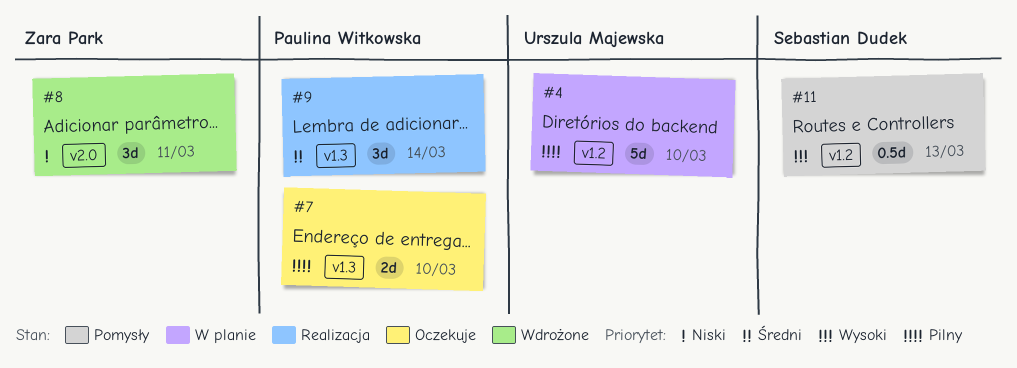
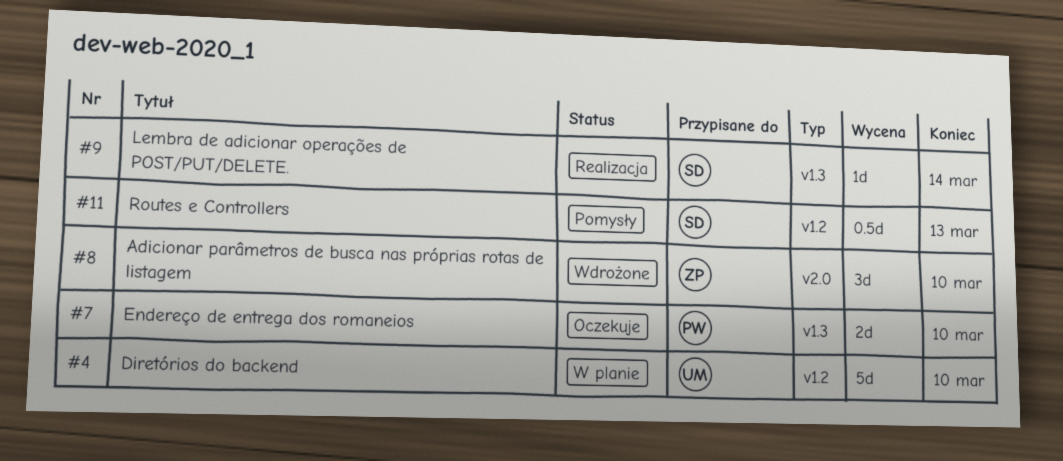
#8, due: Mar 11 -> Mar 10
#9, owner: Paulina Witkowska -> Sebastian Dudek
#9, estimate: 3d -> 1d

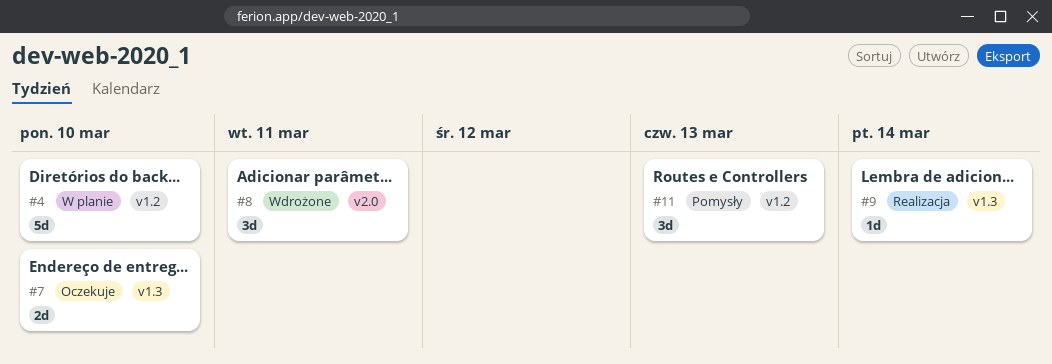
#8, due: Mar 10 -> Mar 11
#11, estimate: 0.5d -> 3d

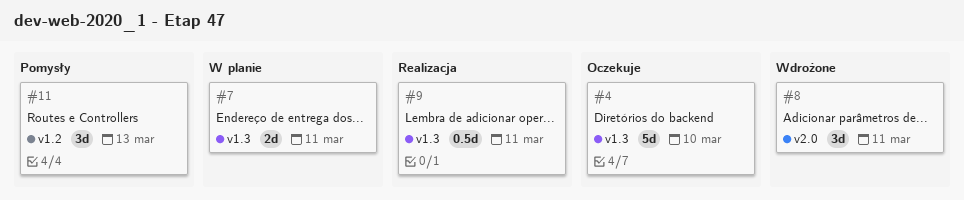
#4, status: W planie -> Oczekuje
#4, label: v1.2 -> v1.3
#7, status: Oczekuje -> W planie
#7, due: Mar 10 -> Mar 11
#9, estimate: 1d -> 0.5d
#9, due: Mar 14 -> Mar 11

